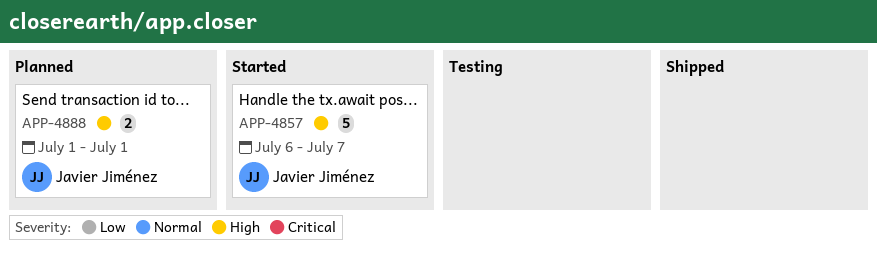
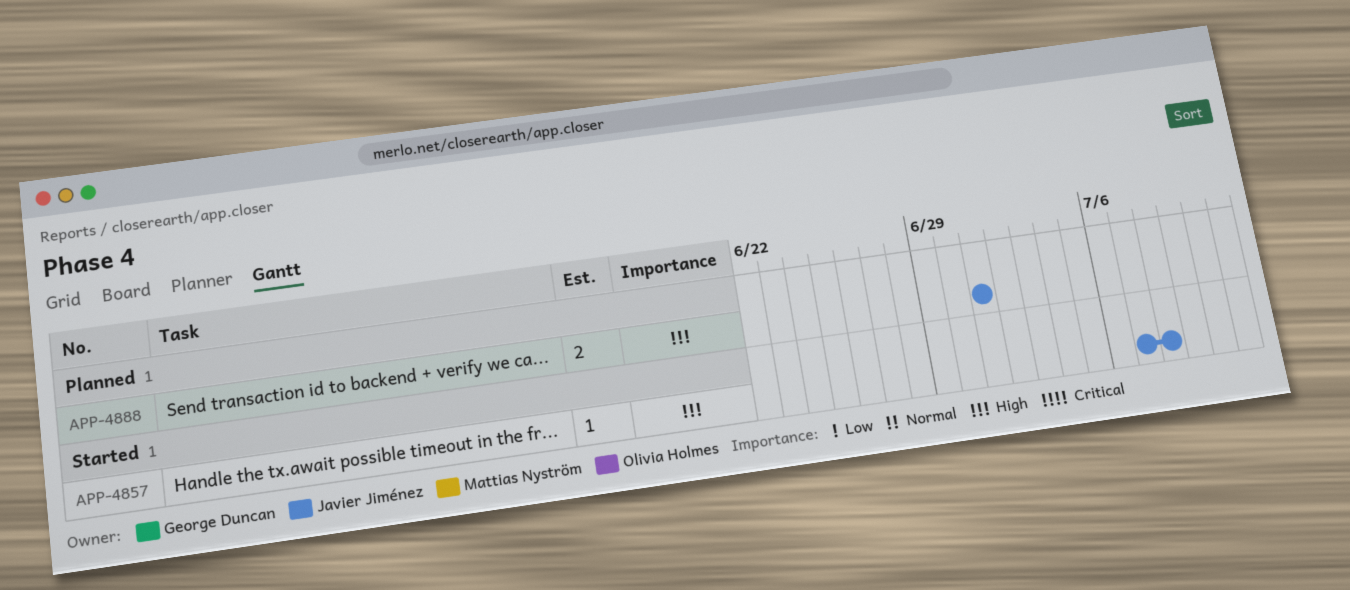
APP-4857, estimate: 5 -> 1
APP-4857, start: Jul 6 -> Jul 7
APP-4857, due: Jul 7 -> Jul 8

